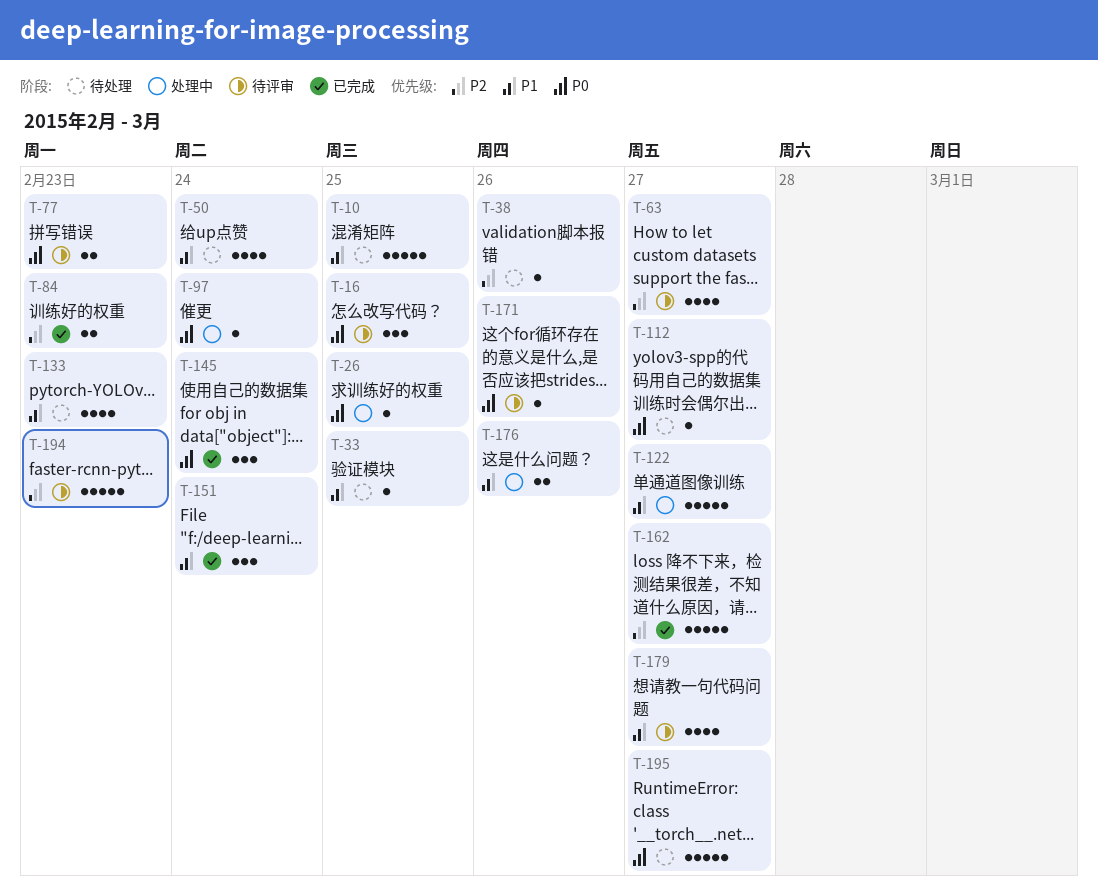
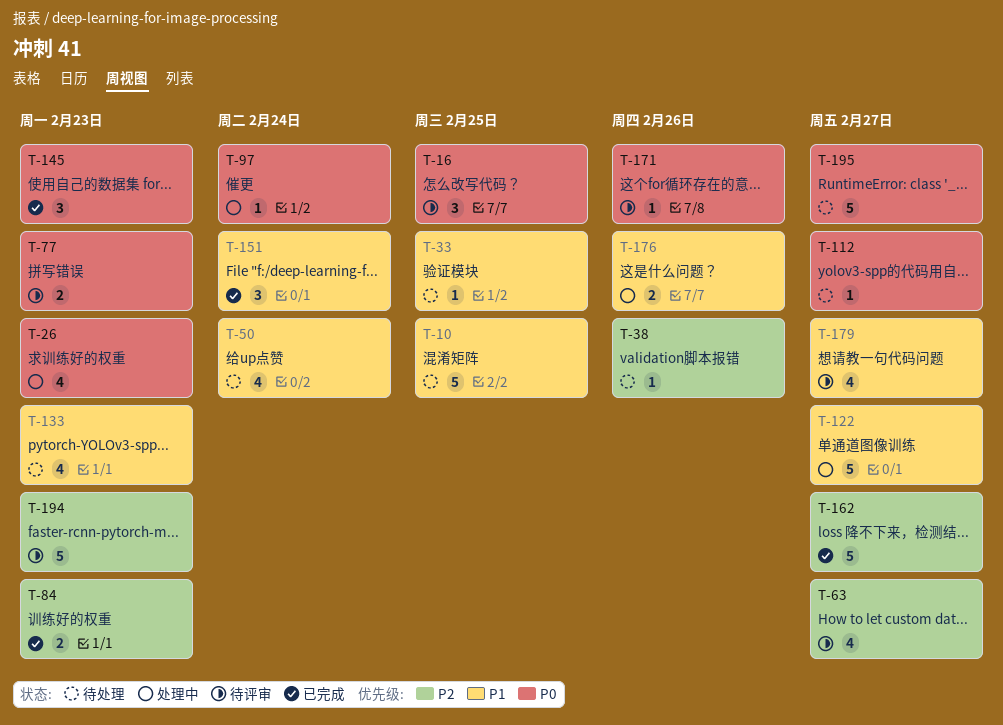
T-26, estimate: 1 -> 4
T-26, due: Feb 25 -> Feb 23
T-145, due: Feb 24 -> Feb 23

